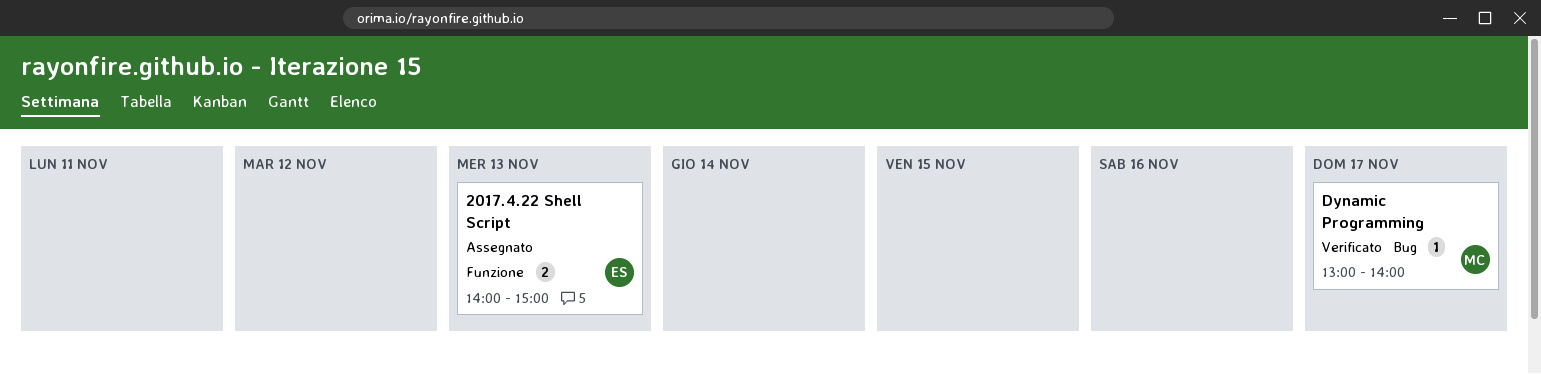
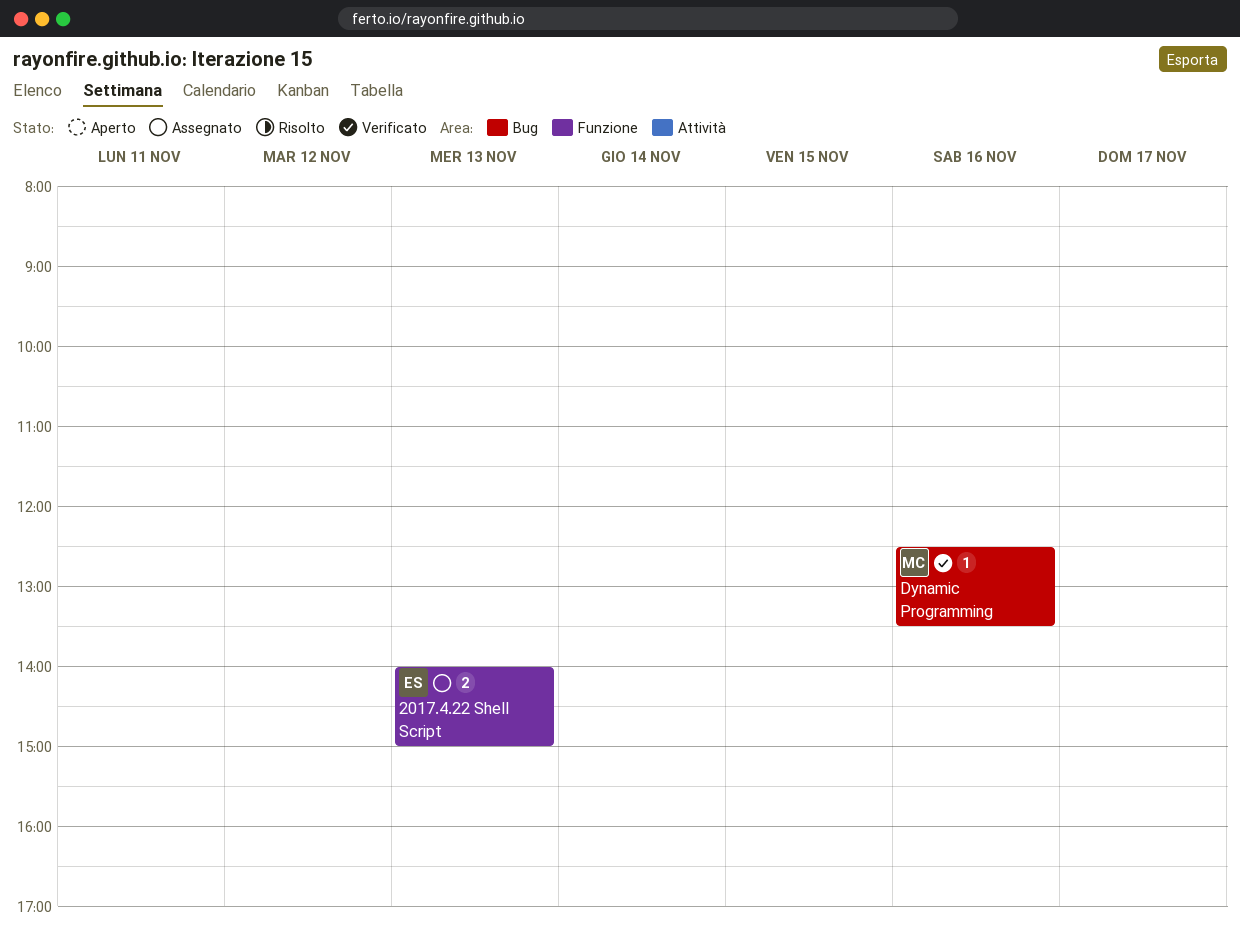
Dynamic Programming, day: Nov 17 -> Nov 16
Dynamic Programming, begins: 13:00 -> 12:30
Dynamic Programming, ends: 14:00 -> 13:30

